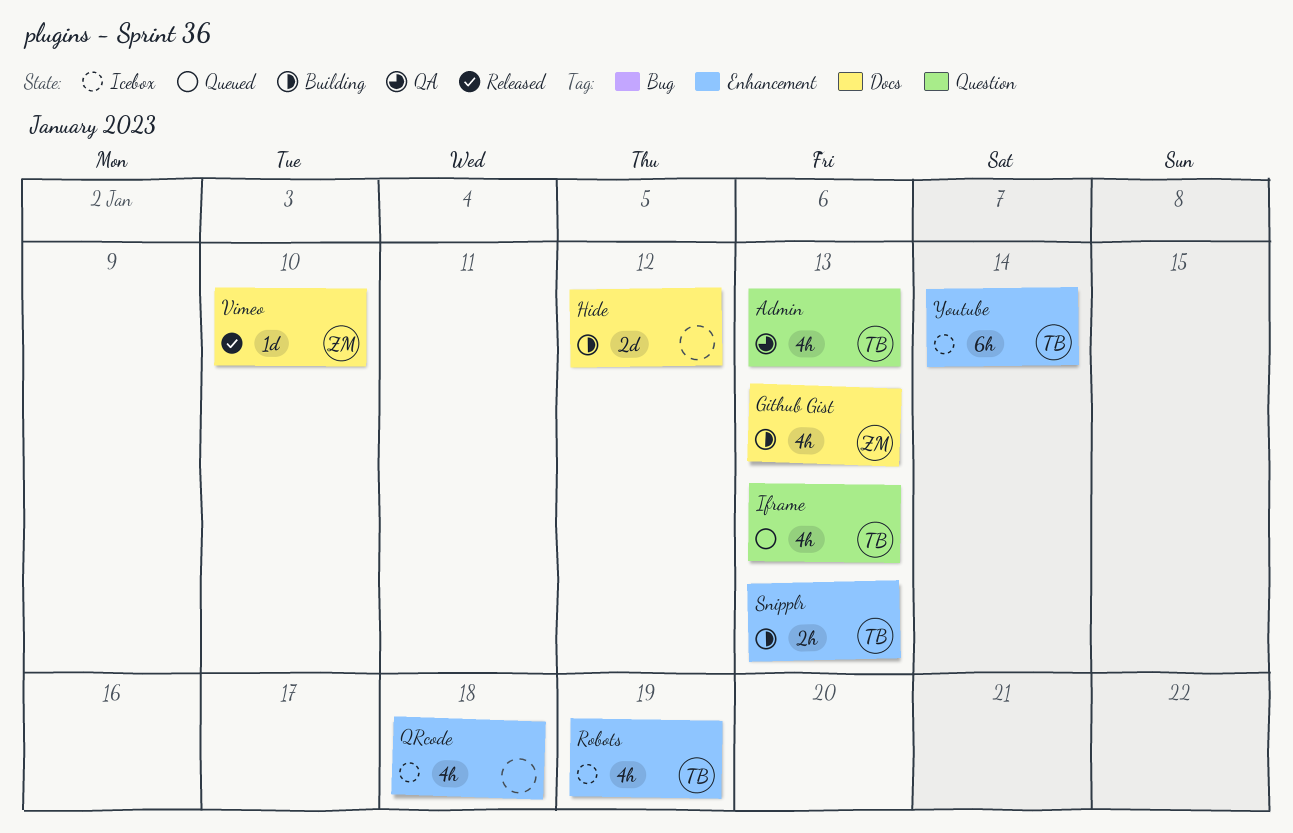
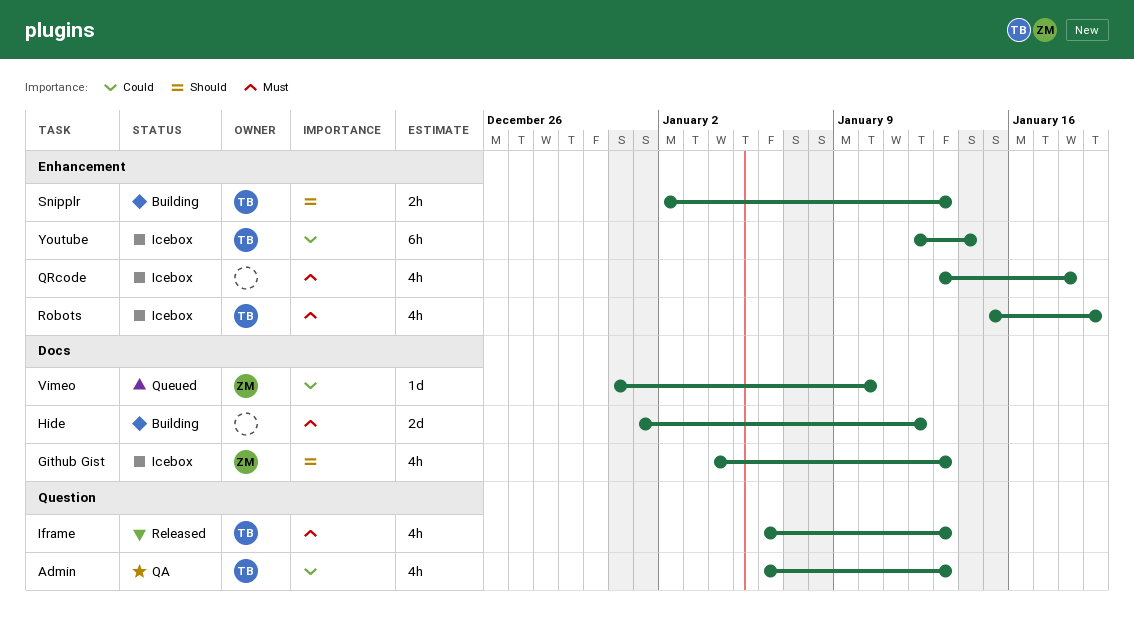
Github Gist, status: Building -> Icebox
Iframe, status: Queued -> Released
Vimeo, status: Released -> Queued

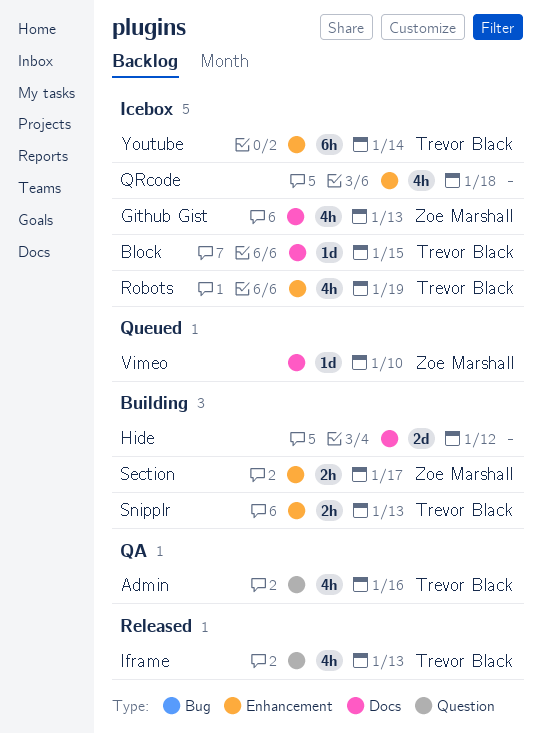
Admin, due: Jan 13 -> Jan 16
Block: none -> present
Section: none -> present

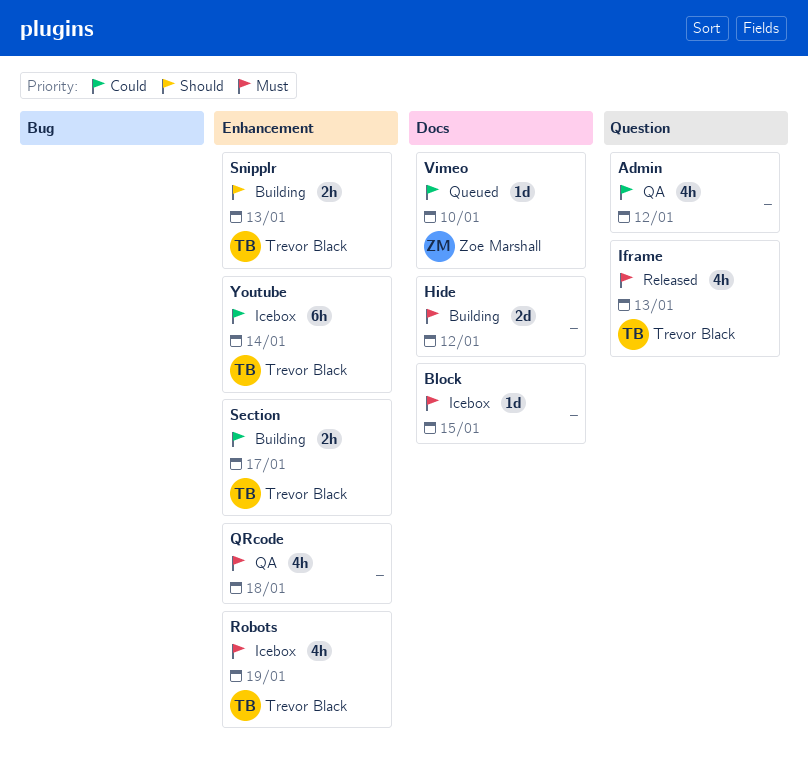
Admin, owner: Trevor Black -> none
Admin, due: Jan 16 -> Jan 12
Block, owner: Trevor Black -> none
Github Gist: present -> none
QRcode, status: Icebox -> QA
Section, owner: Zoe Marshall -> Trevor Black

